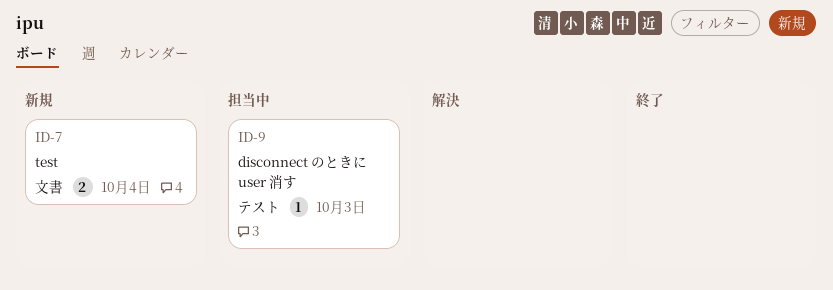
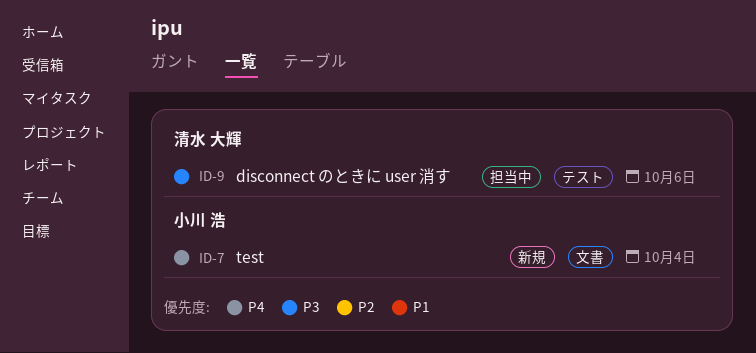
ID-9, due: Oct 3 -> Oct 6

